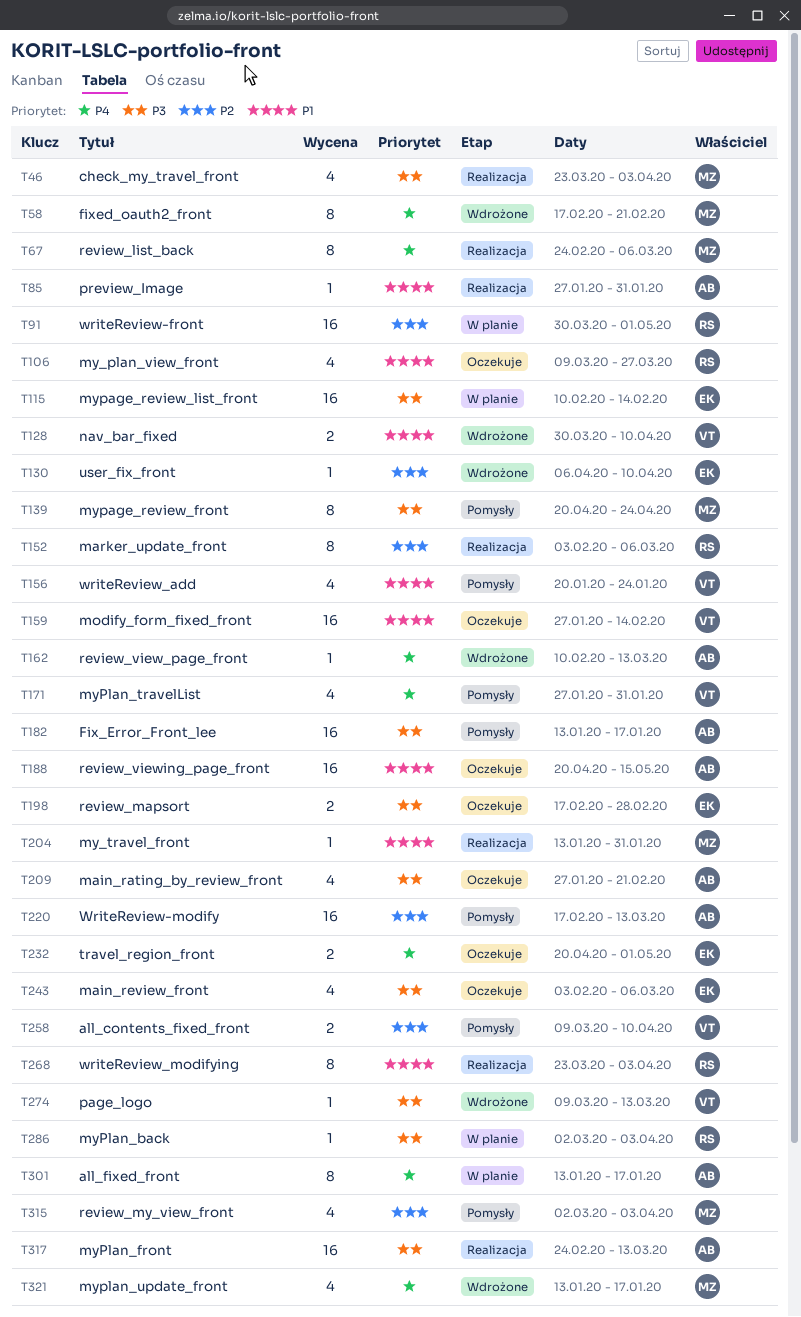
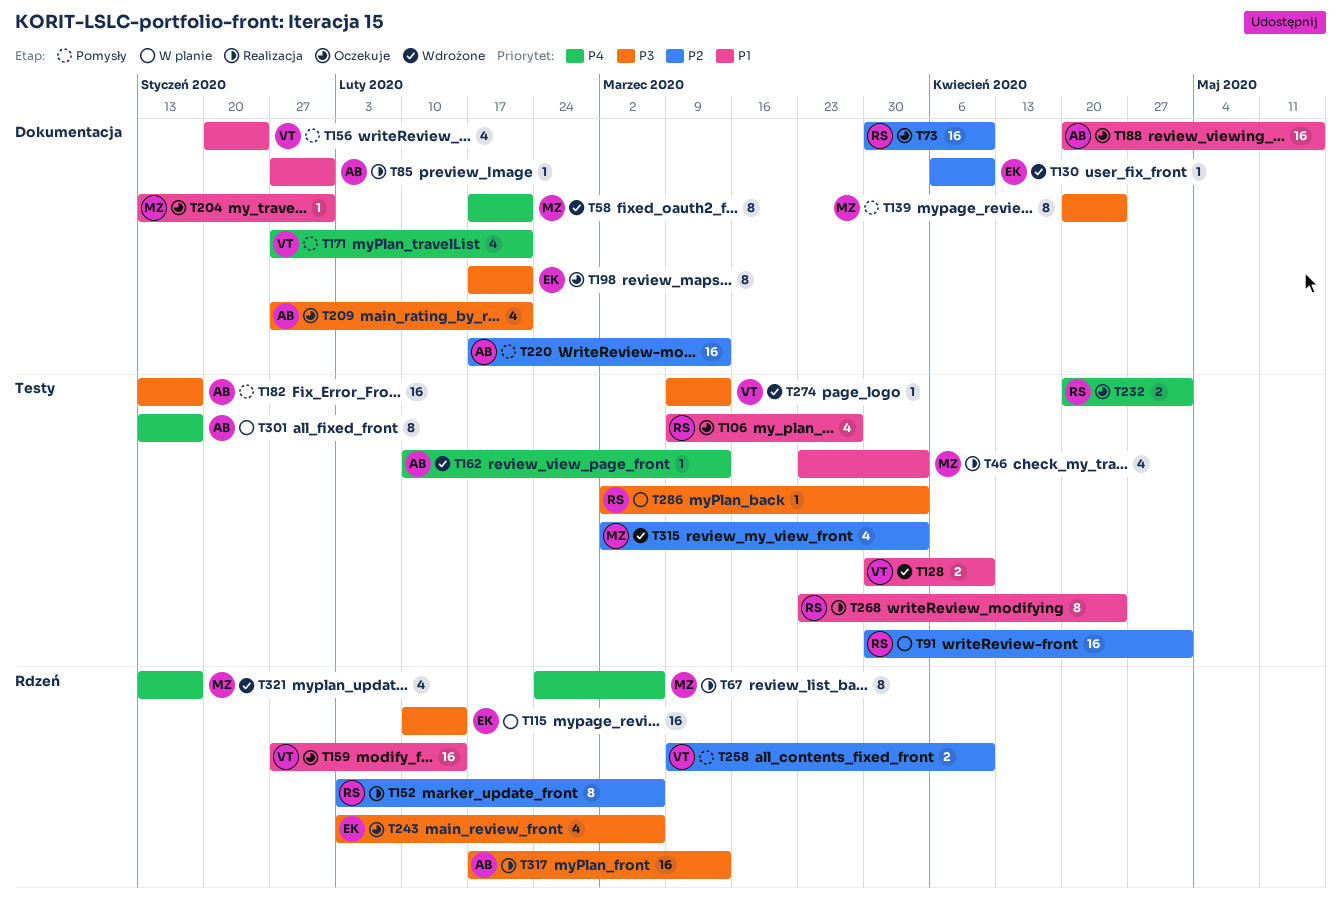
T46, priority: P3 -> P1
T73: none -> present
T171, due: Jan 31 -> Feb 21
T198, estimate: 2 -> 8
T198, due: Feb 28 -> Feb 21
T204, status: Realizacja -> Oczekuje
T232, owner: EK -> RS
T268, due: Apr 3 -> Apr 24
T315, status: Pomysły -> Wdrożone
T317, start: Feb 24 -> Feb 17

